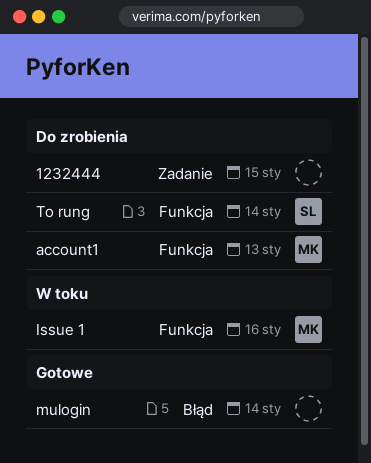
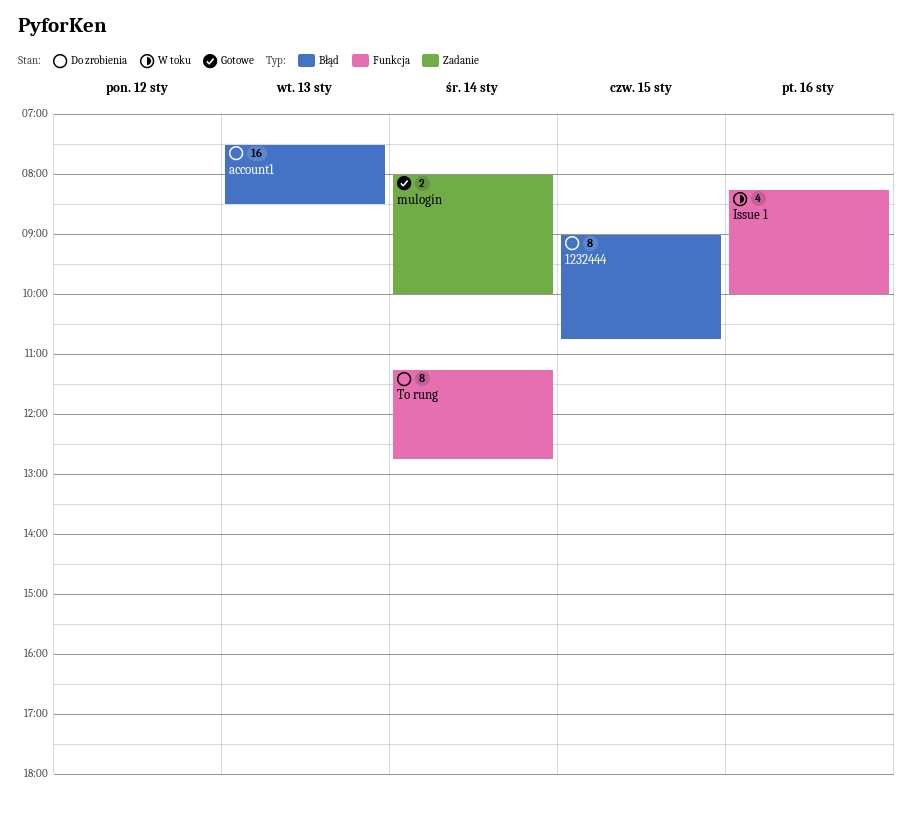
1232444, label: Zadanie -> Błąd
account1, label: Funkcja -> Błąd
mulogin, label: Błąd -> Zadanie

